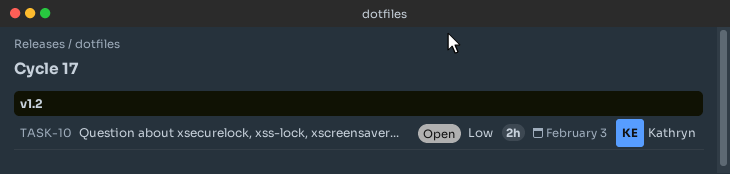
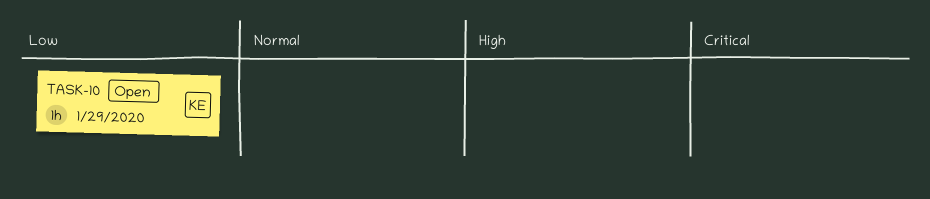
TASK-10, estimate: 2h -> 1h
TASK-10, due: Feb 3 -> Jan 29

